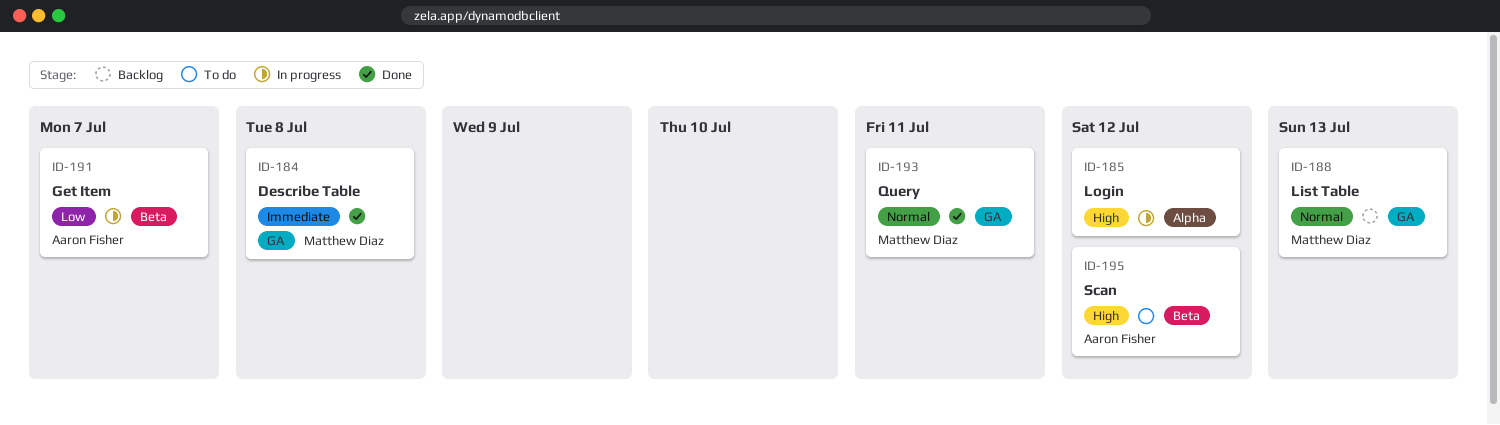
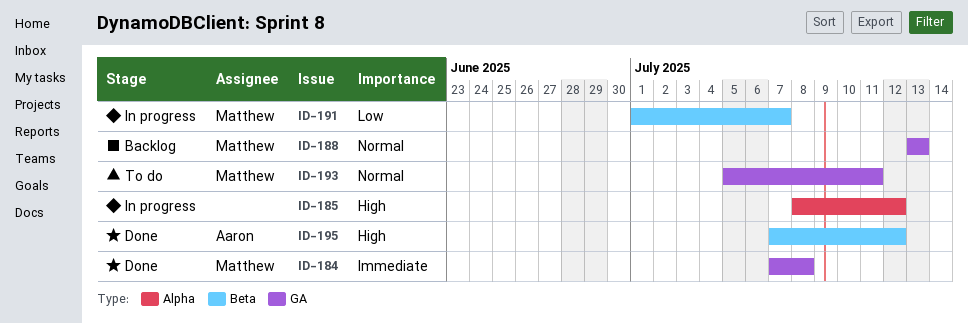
ID-191, owner: Aaron Fisher -> Matthew Diaz
ID-193, status: Done -> To do
ID-195, status: To do -> Done

